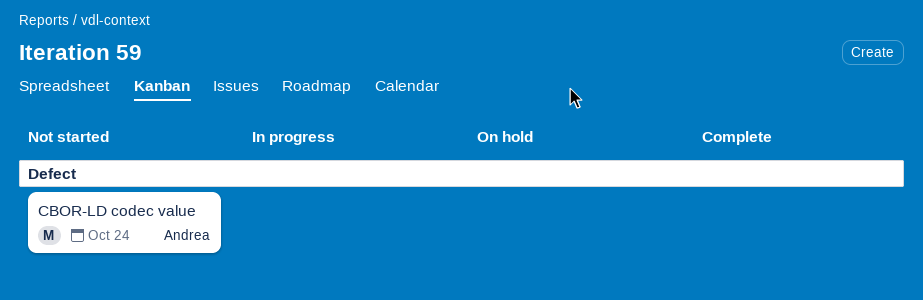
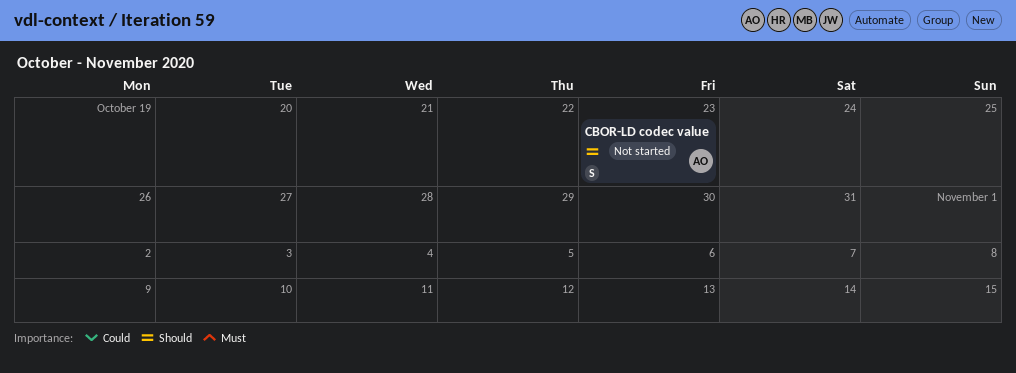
CBOR-LD codec value, estimate: M -> S
CBOR-LD codec value, due: Oct 24 -> Oct 23

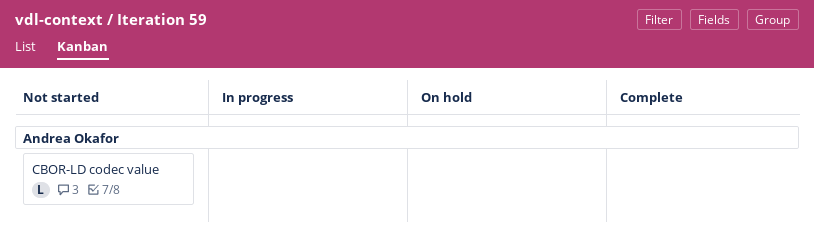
CBOR-LD codec value, estimate: S -> L

